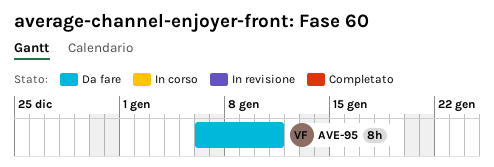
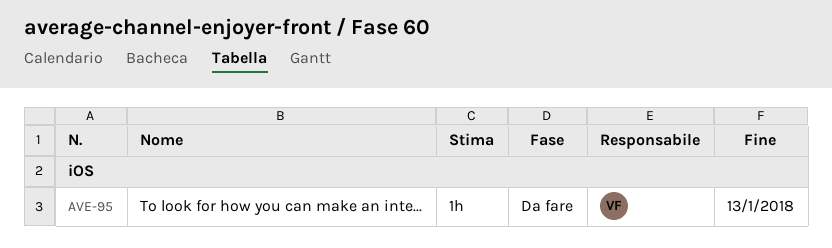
AVE-95, estimate: 8h -> 1h
AVE-95, due: Jan 11 -> Jan 13

